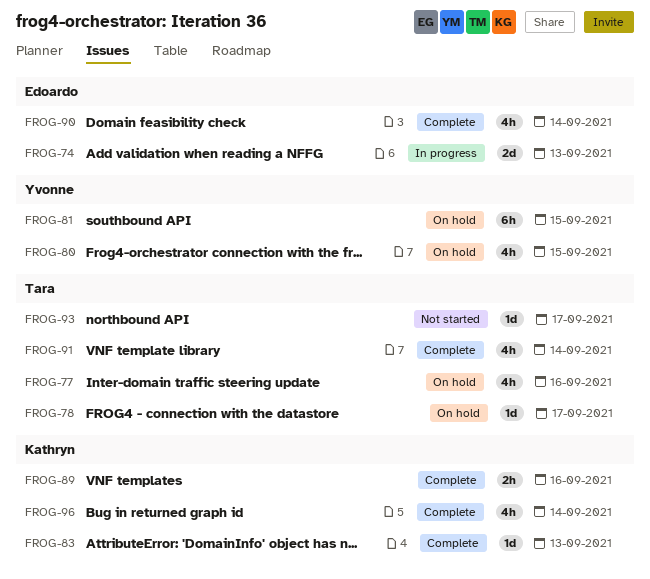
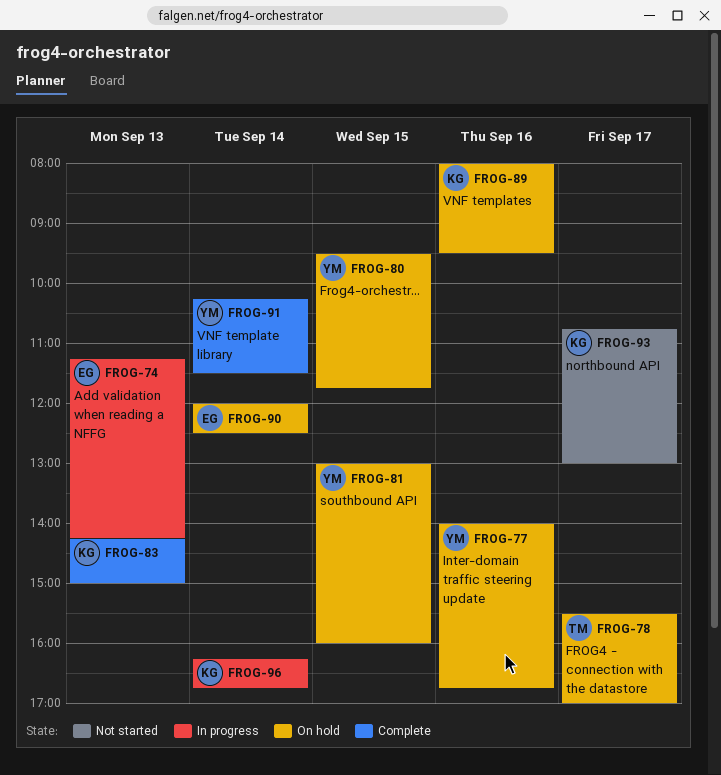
FROG-77, owner: Tara -> Yvonne
FROG-89, status: Complete -> On hold
FROG-90, status: Complete -> On hold
FROG-91, owner: Tara -> Yvonne
FROG-93, owner: Tara -> Kathryn
FROG-96, status: Complete -> In progress

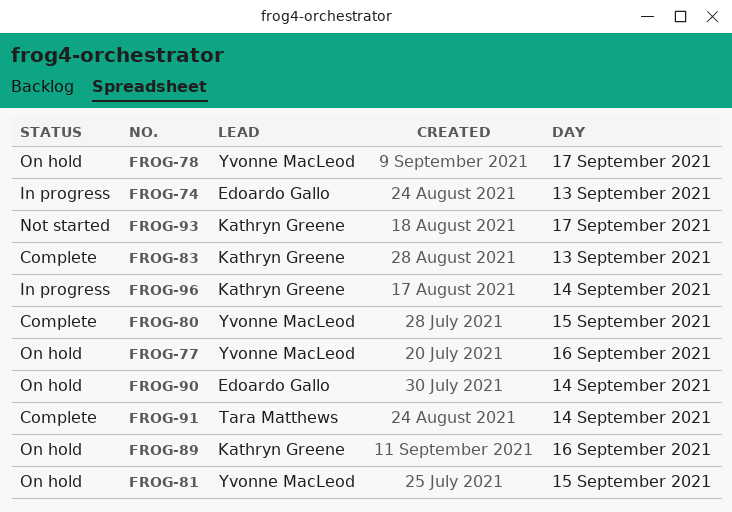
FROG-78, owner: Tara Matthews -> Yvonne MacLeod
FROG-80, status: On hold -> Complete
FROG-91, owner: Yvonne MacLeod -> Tara Matthews

